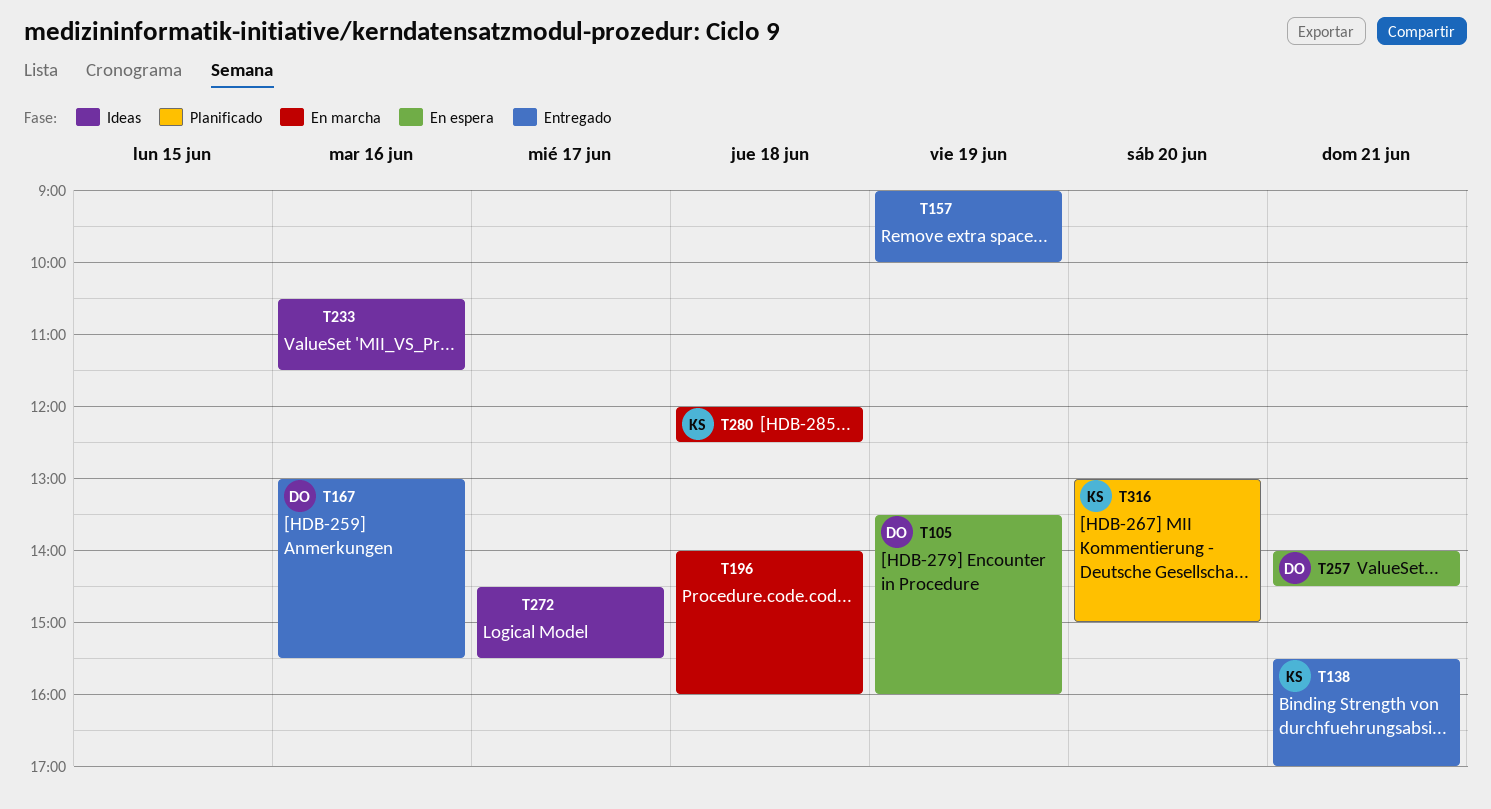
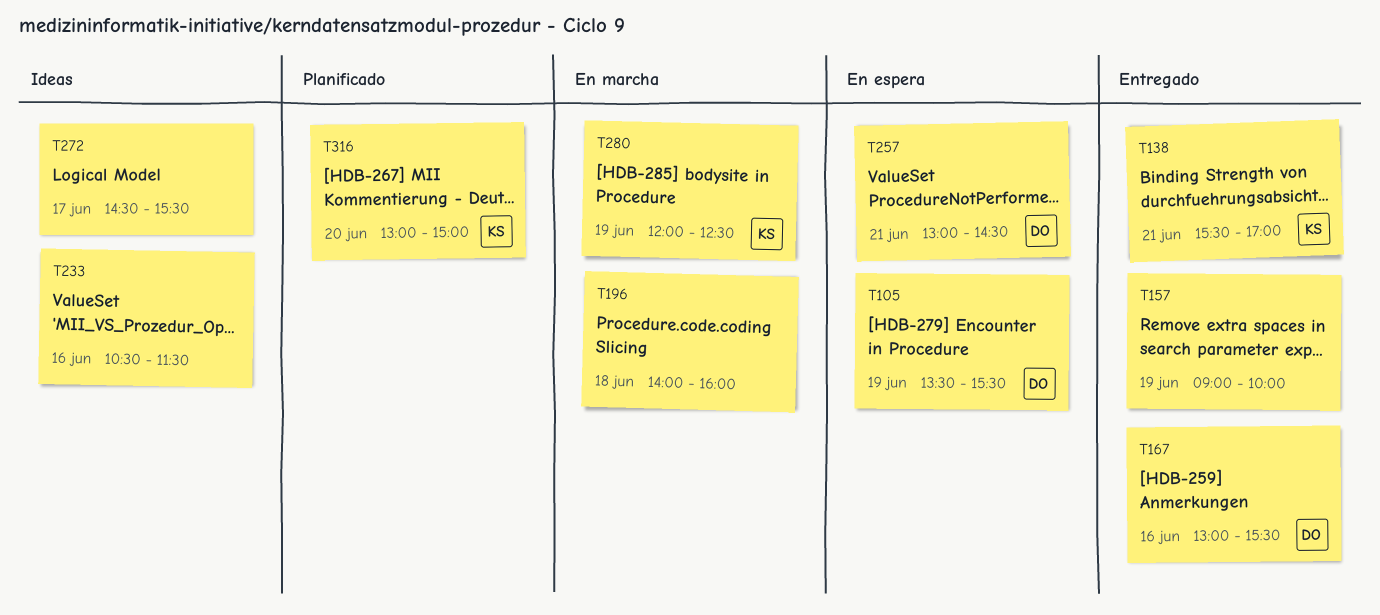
T105, ends: 16:00 -> 15:30
T257, begins: 14:00 -> 13:00
T280, day: Jun 18 -> Jun 19

